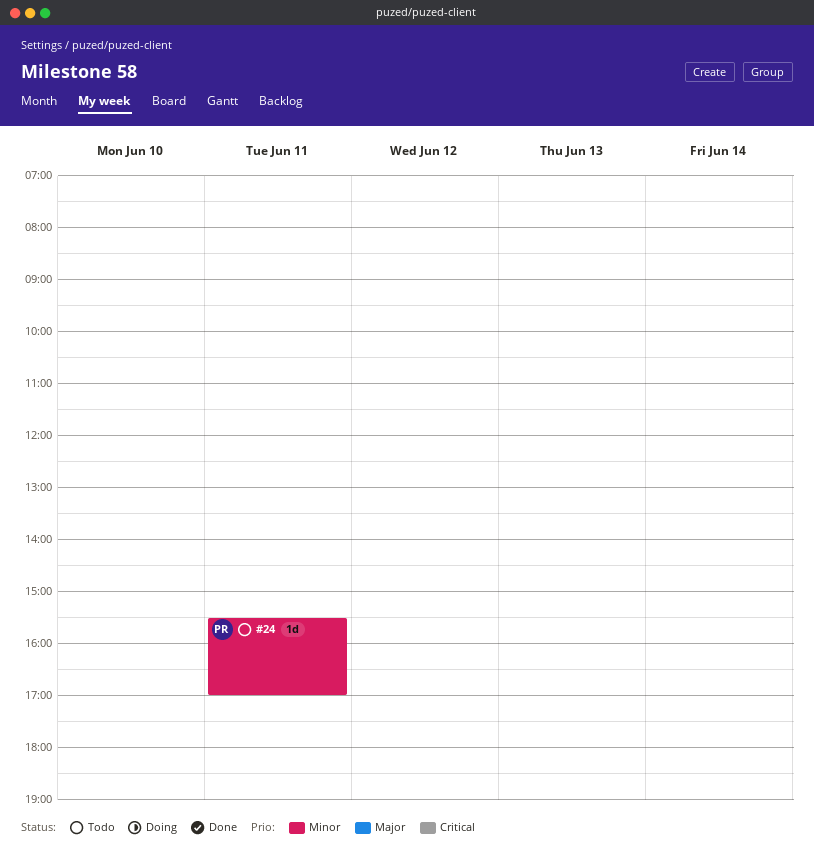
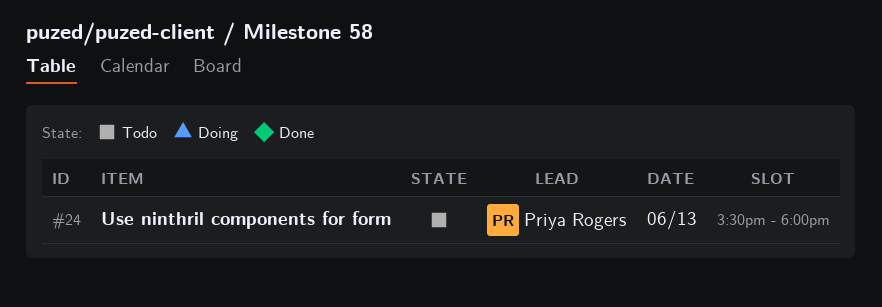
#24, day: Jun 11 -> Jun 13
#24, ends: 17:00 -> 18:00

